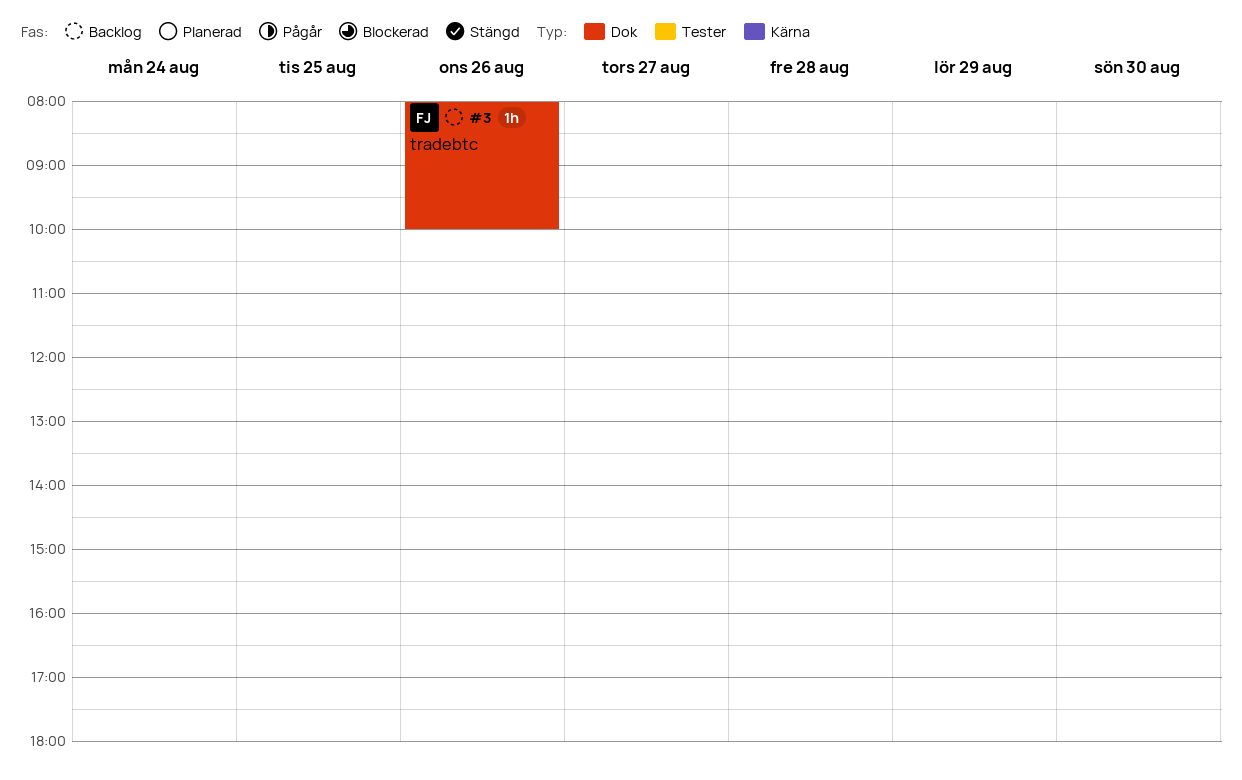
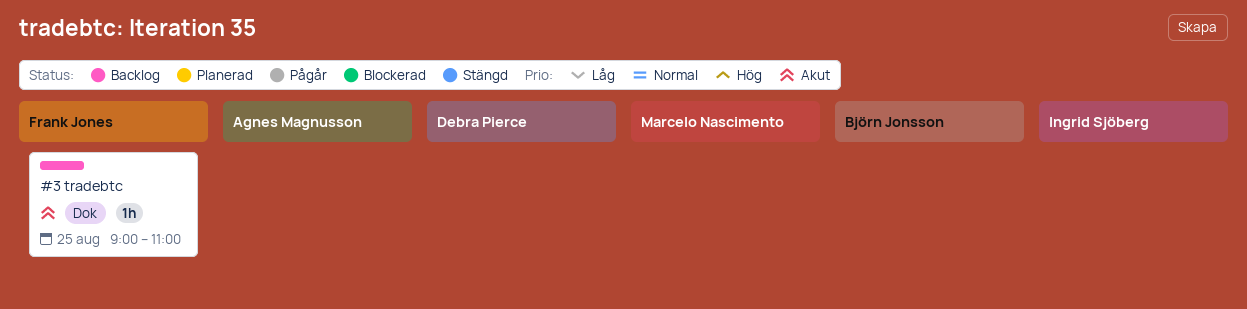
#3, day: Aug 26 -> Aug 25
#3, begins: 08:00 -> 09:00
#3, ends: 10:00 -> 11:00

